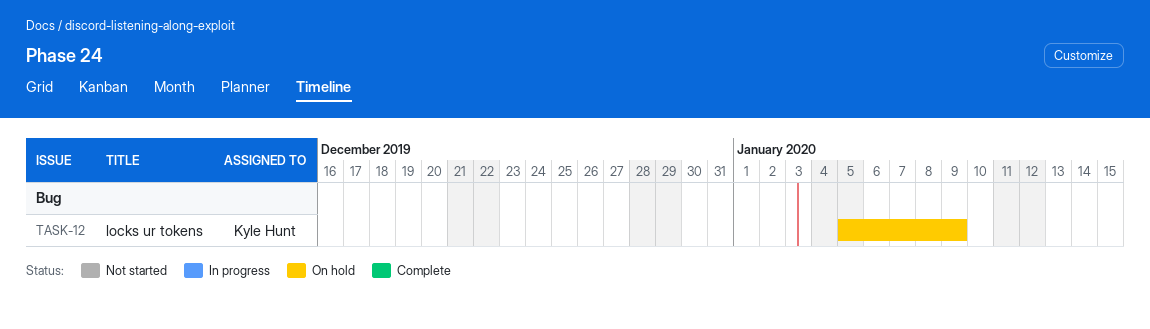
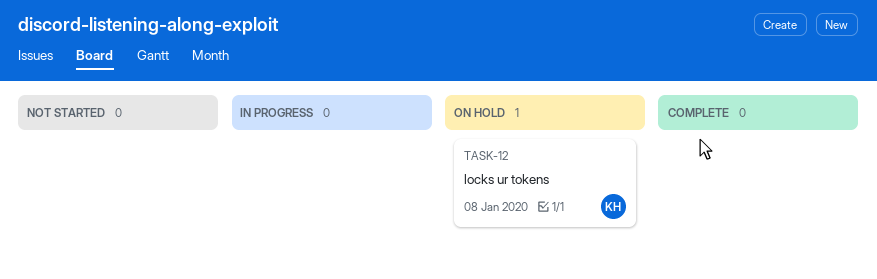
TASK-12, due: Jan 9 -> Jan 8

